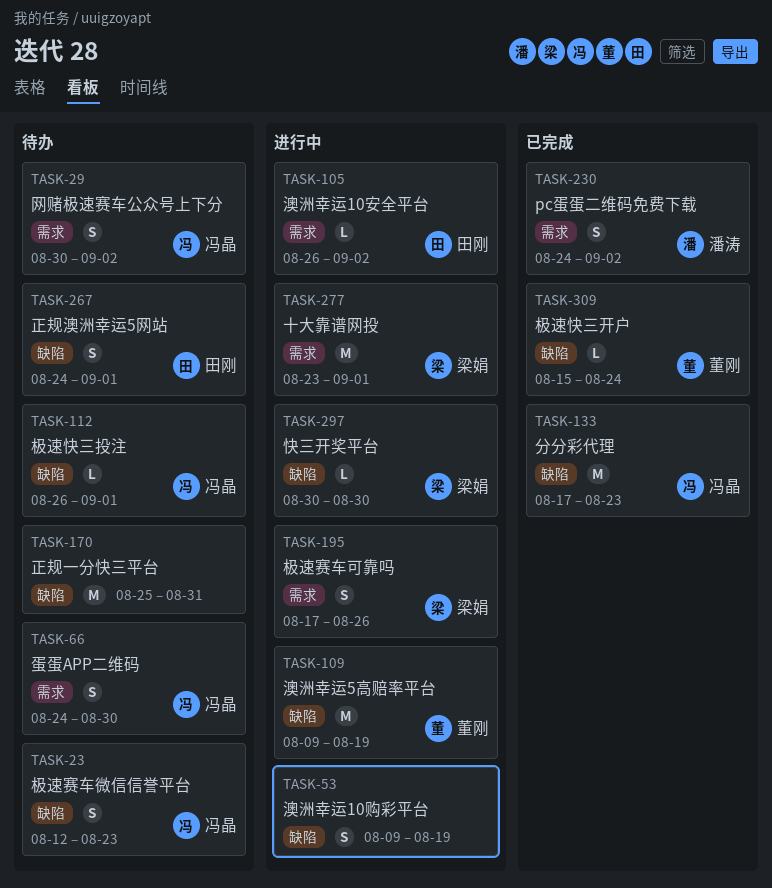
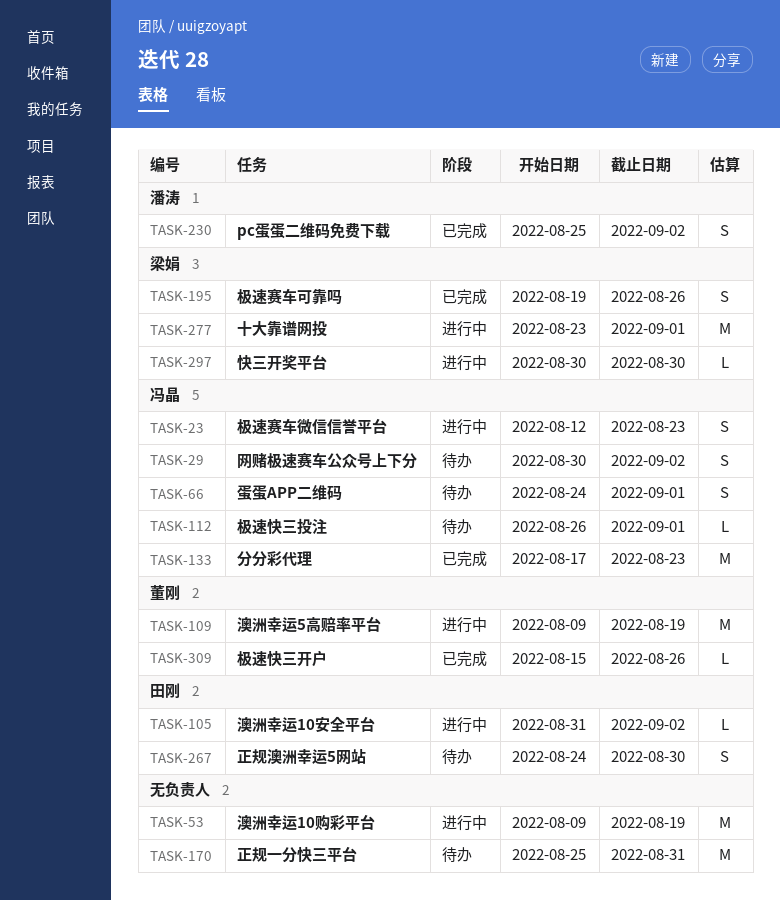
TASK-23, status: 待办 -> 进行中
TASK-53, estimate: S -> M
TASK-66, due: Aug 30 -> Sep 1
TASK-105, start: Aug 26 -> Aug 31
TASK-195, status: 进行中 -> 已完成
TASK-195, start: Aug 17 -> Aug 19
TASK-230, start: Aug 24 -> Aug 25
TASK-267, due: Sep 1 -> Aug 30
TASK-309, due: Aug 24 -> Aug 26

